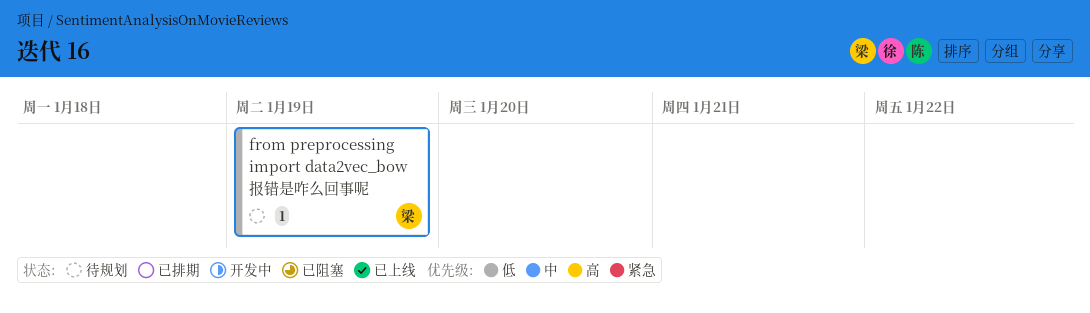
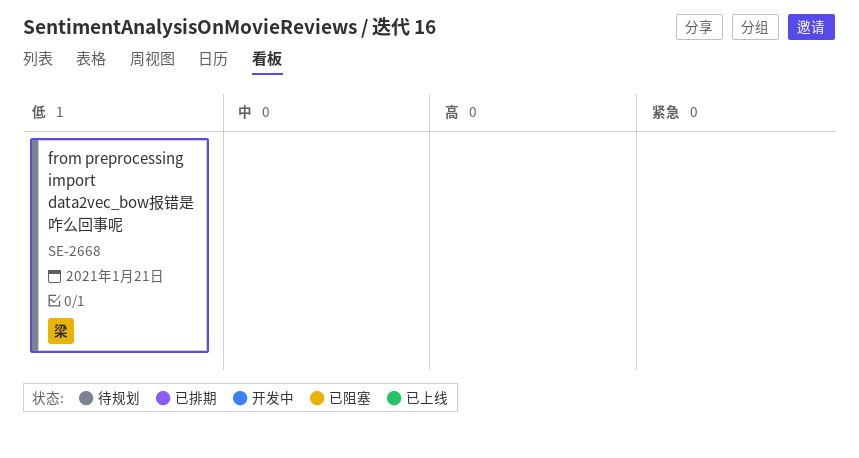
from preprocessing import data2vec_bow报错是咋么回事呢, due: Jan 19 -> Jan 21

